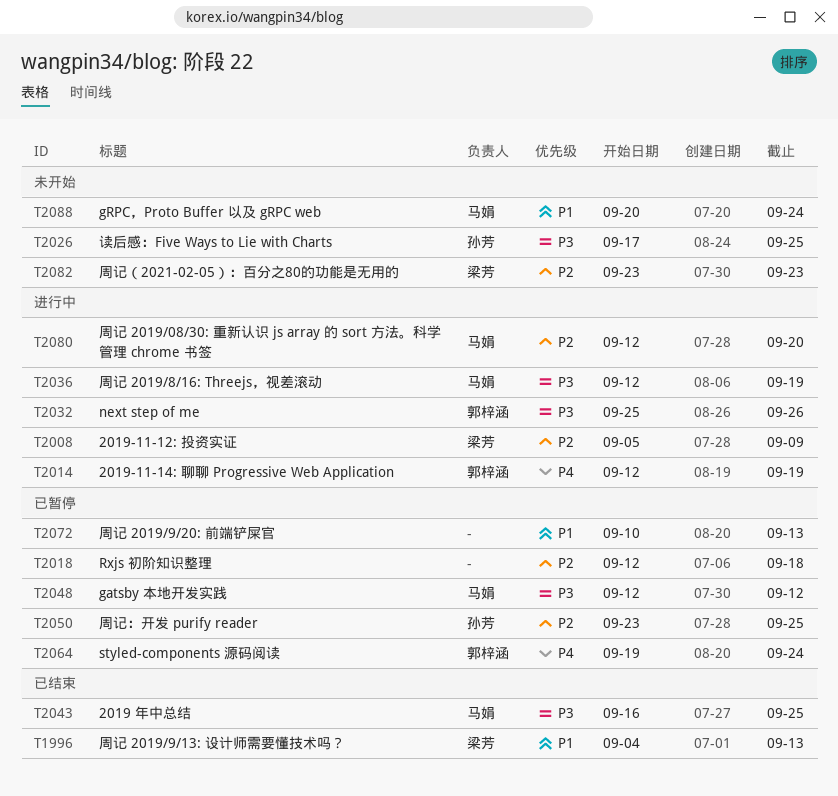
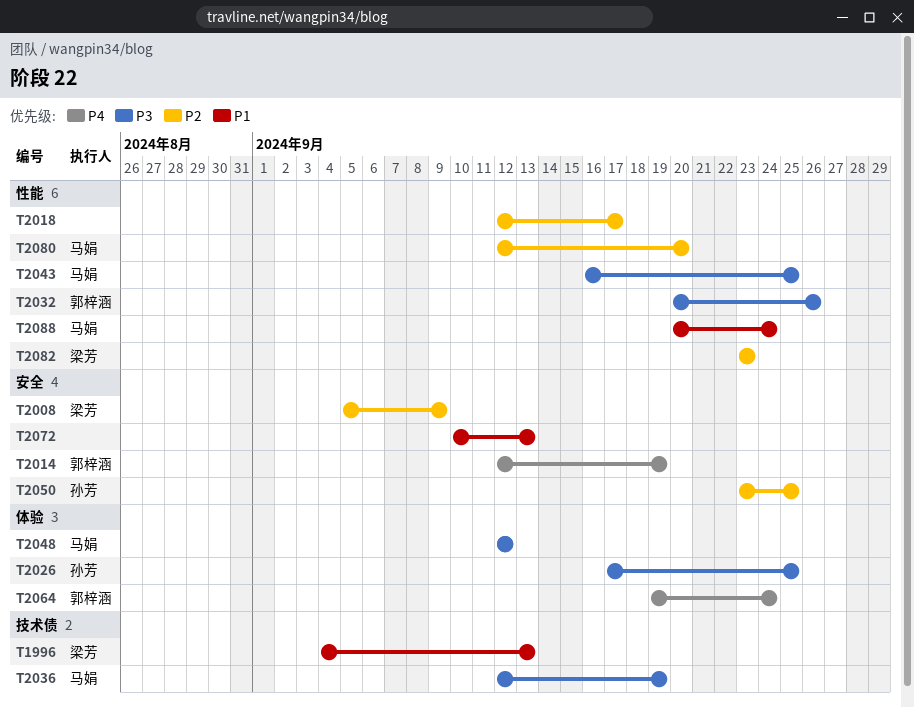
T2018, due: Sep 18 -> Sep 17
T2032, start: Sep 25 -> Sep 20

